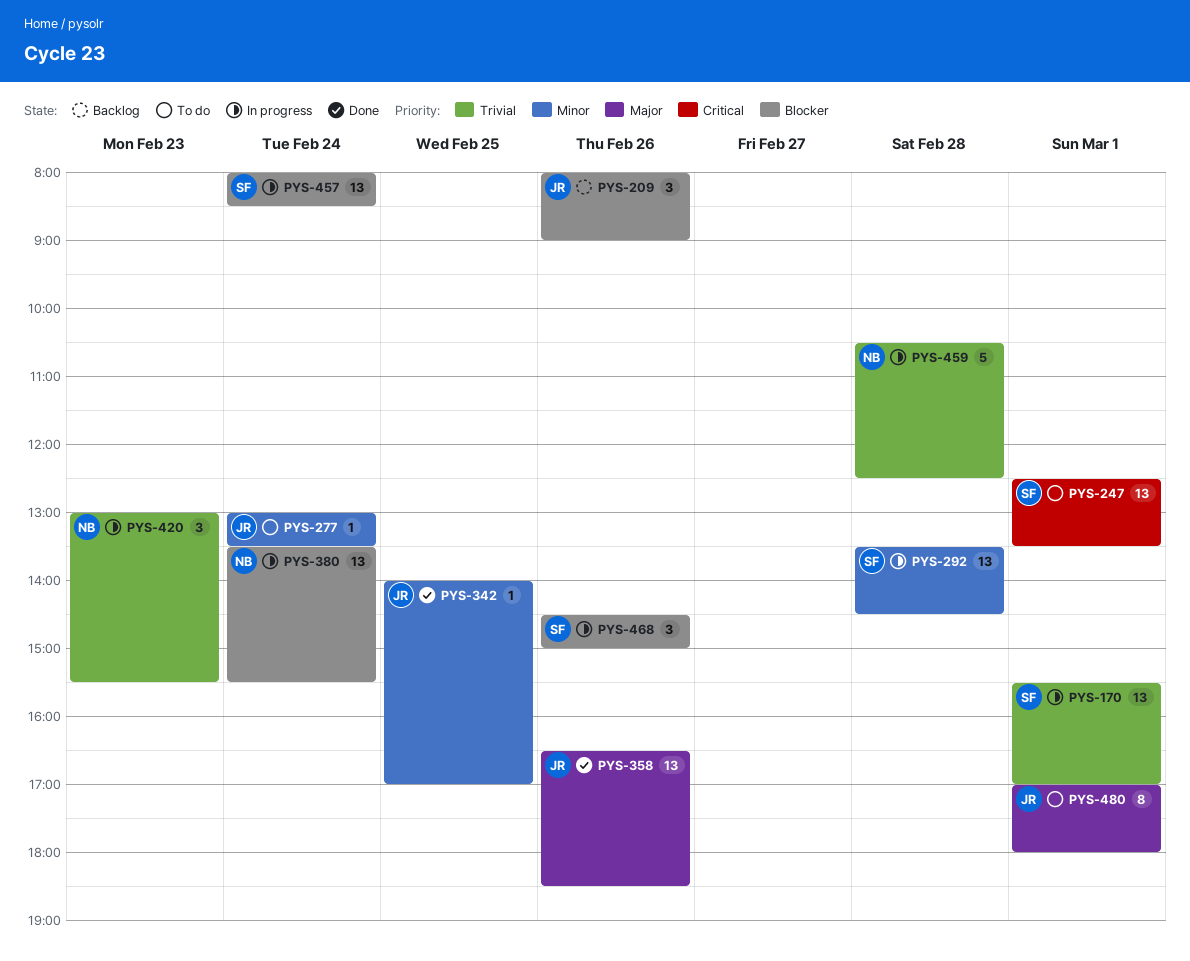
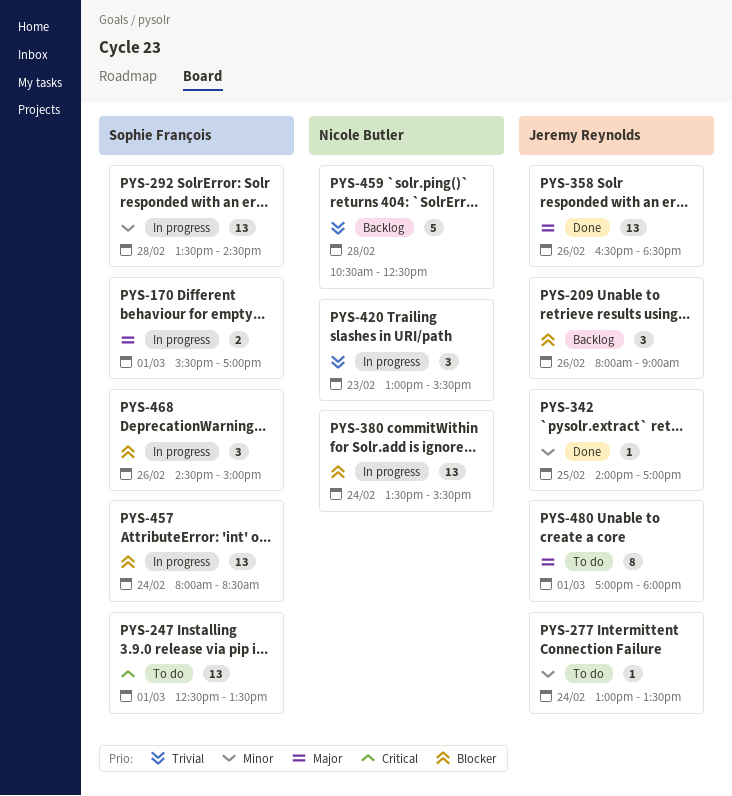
PYS-170, priority: Trivial -> Major
PYS-170, estimate: 13 -> 2
PYS-459, status: In progress -> Backlog

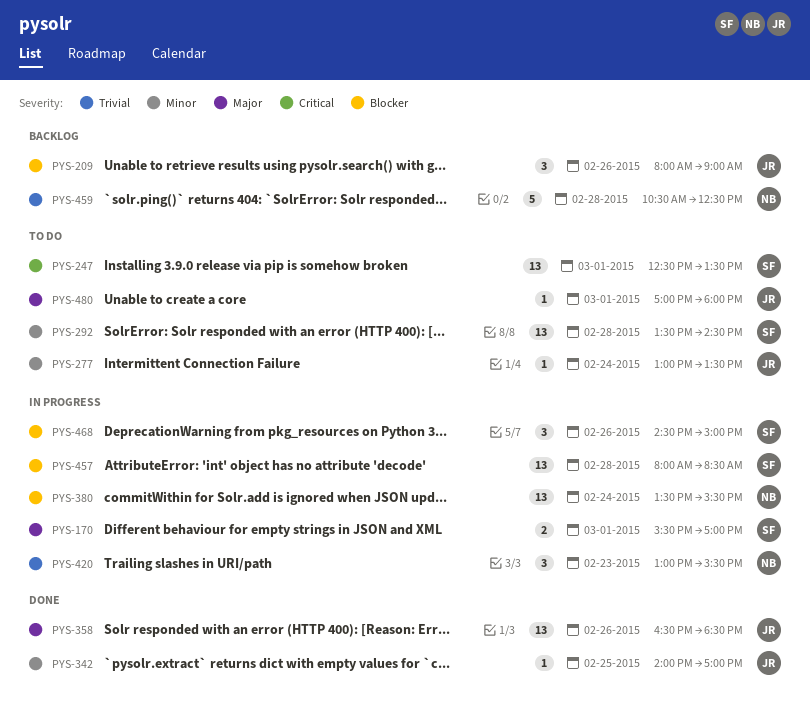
PYS-292, status: In progress -> To do
PYS-457, day: Feb 24 -> Feb 28
PYS-480, estimate: 8 -> 1

